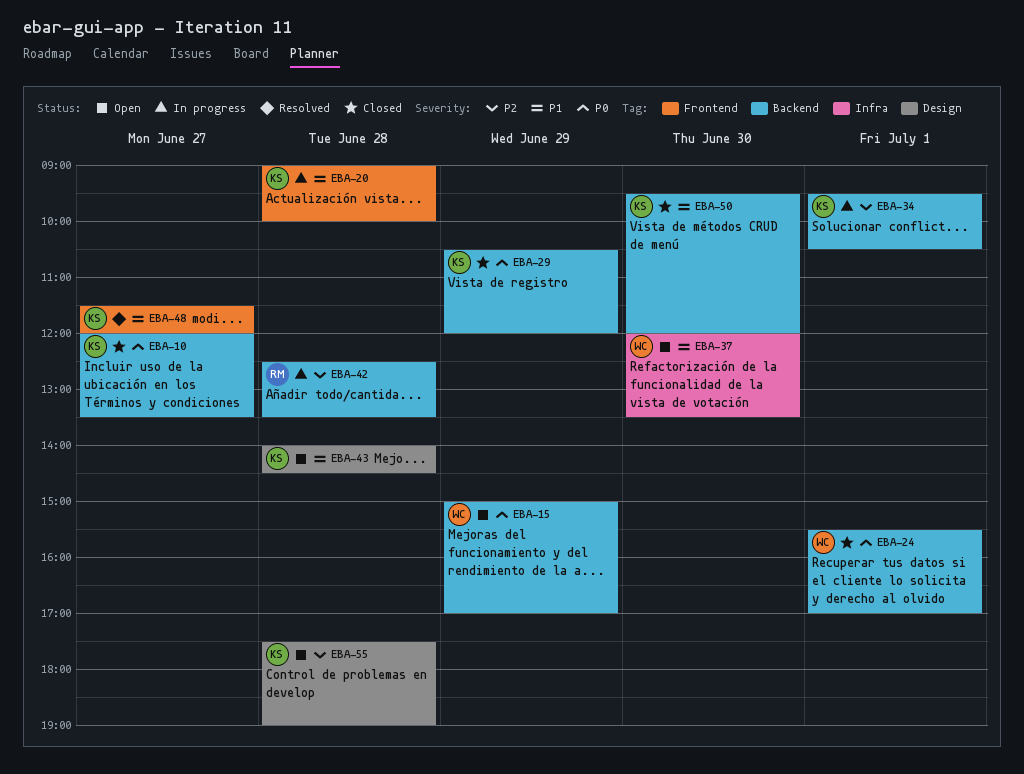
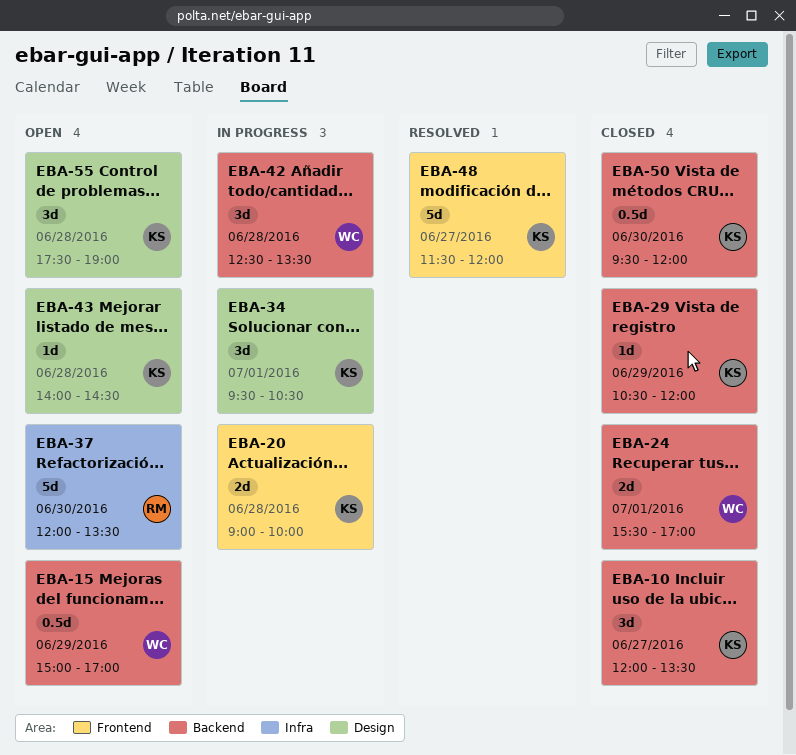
EBA-34, label: Backend -> Design
EBA-37, owner: WC -> RM
EBA-42, owner: RM -> WC

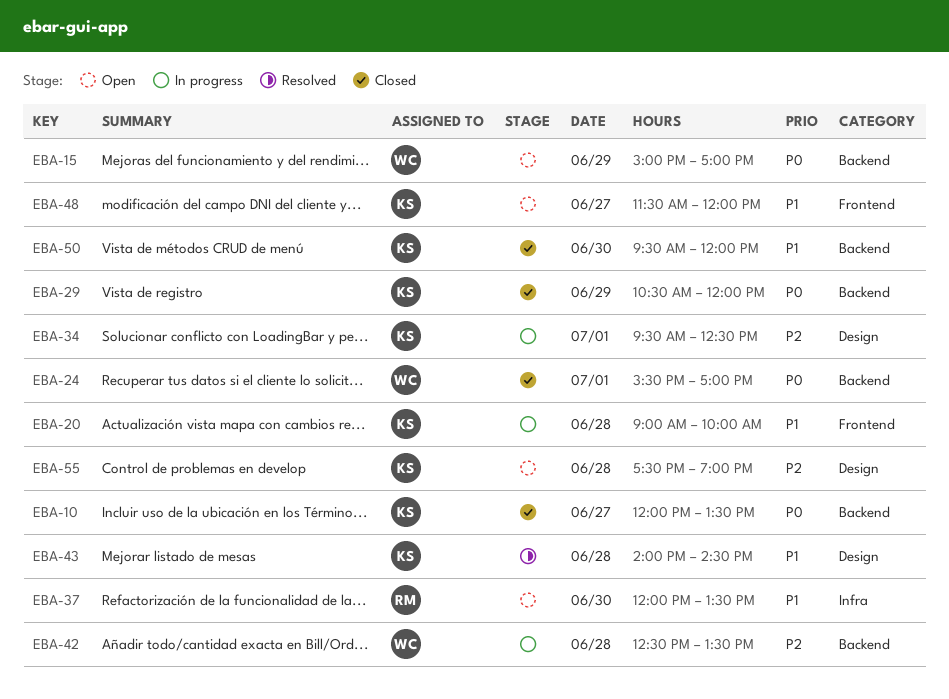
EBA-34, ends: 10:30 -> 12:30
EBA-43, status: Open -> Resolved
EBA-48, status: Resolved -> Open

